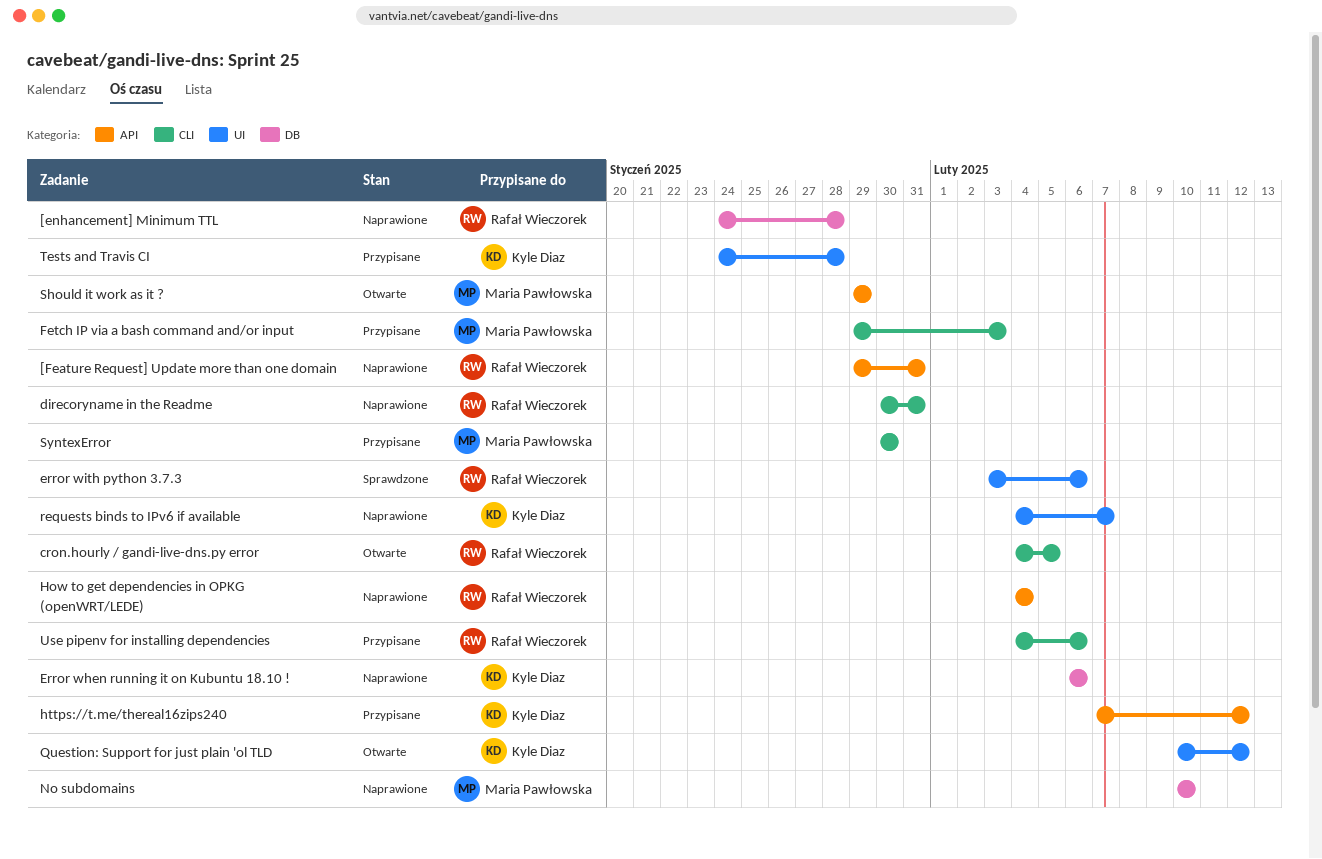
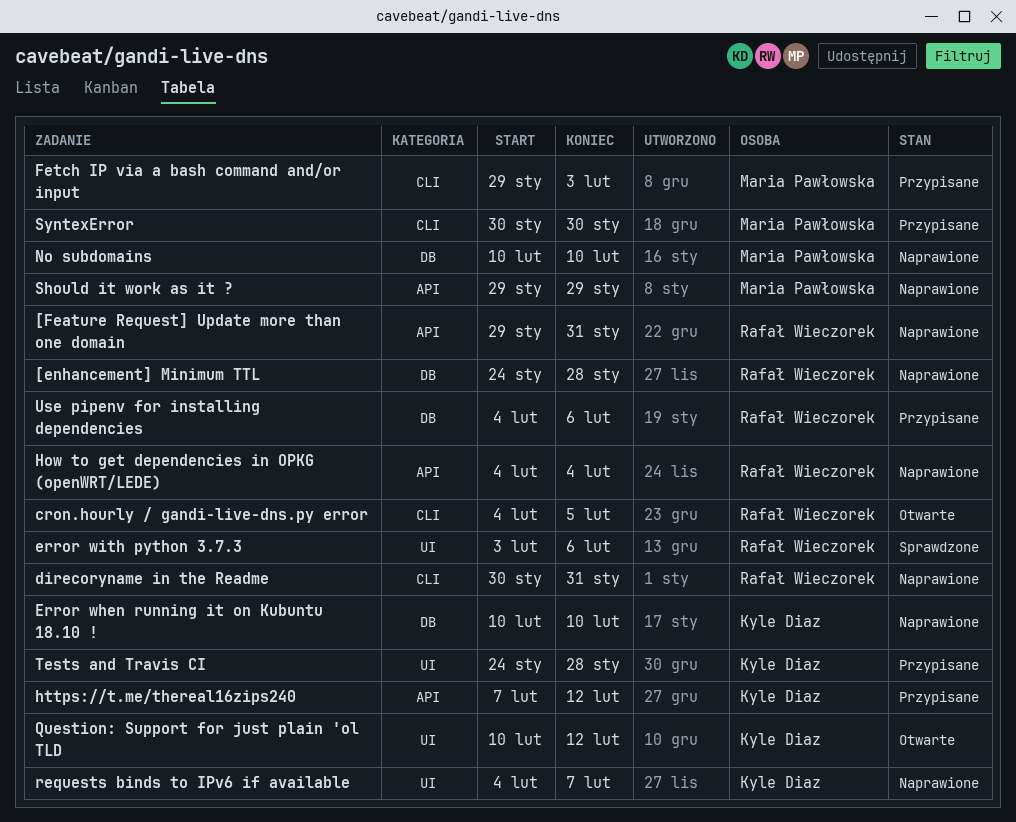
Error when running it on Kubuntu 18.10 !, start: Feb 6 -> Feb 10
Error when running it on Kubuntu 18.10 !, due: Feb 6 -> Feb 10
Should it work as it ?, status: Otwarte -> Naprawione
Use pipenv for installing dependencies, label: CLI -> DB

